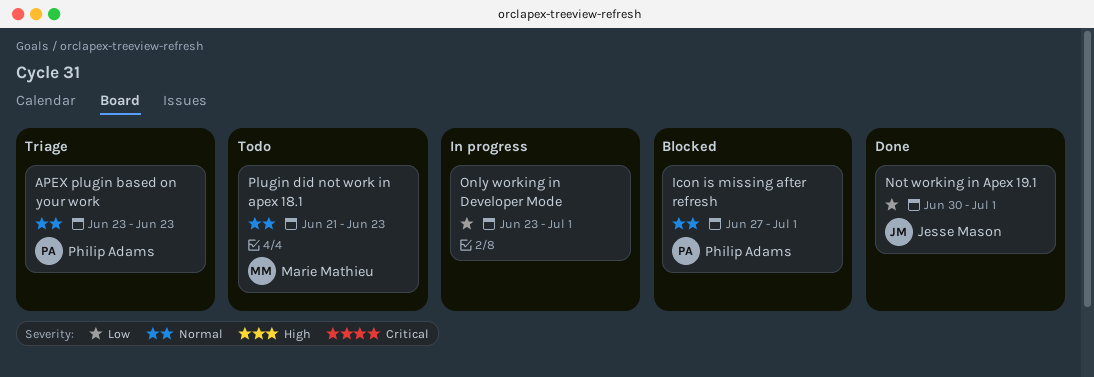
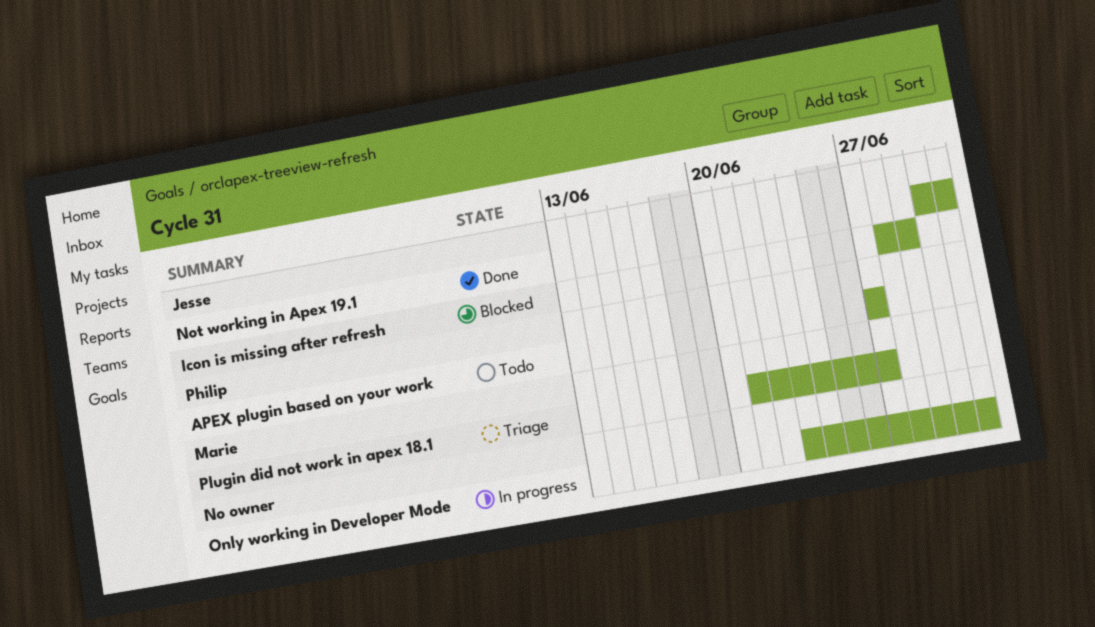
APEX plugin based on your work, status: Triage -> Todo
APEX plugin based on your work, start: Jun 23 -> Jun 27
APEX plugin based on your work, due: Jun 23 -> Jun 27
Icon is missing after refresh, owner: Philip Adams -> Jesse Mason
Icon is missing after refresh, start: Jun 27 -> Jun 28
Icon is missing after refresh, due: Jul 1 -> Jun 29
Plugin did not work in apex 18.1, status: Todo -> Triage
Plugin did not work in apex 18.1, due: Jun 23 -> Jun 27

